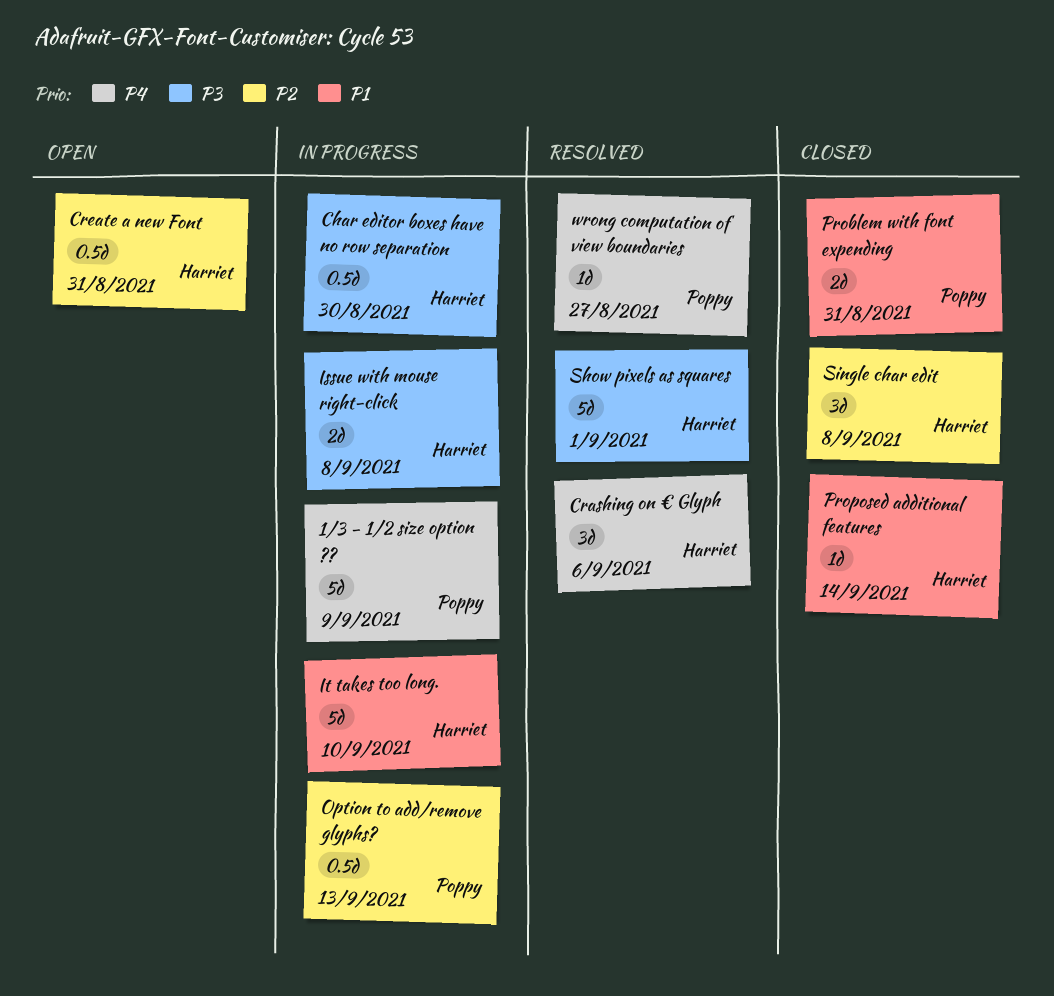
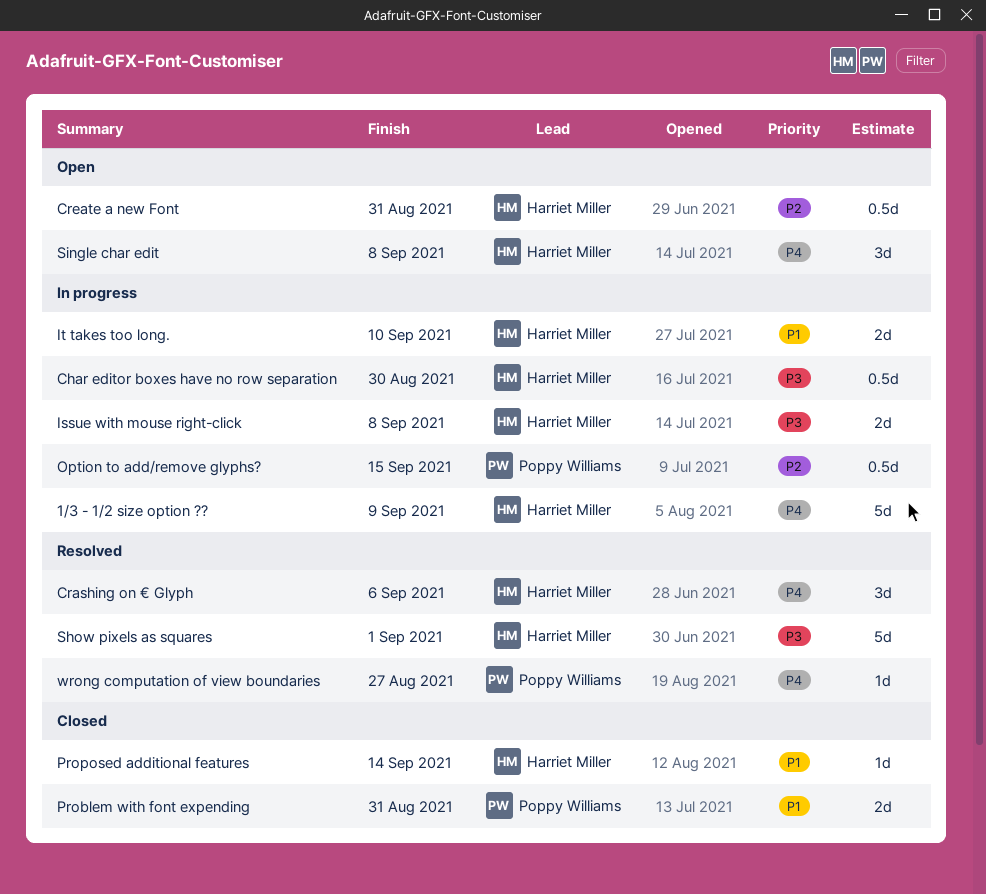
1/3 - 1/2 size option ??, owner: Poppy Williams -> Harriet Miller
It takes too long., estimate: 5d -> 2d
Option to add/remove glyphs?, due: Sep 13 -> Sep 15
Single char edit, status: Closed -> Open
Single char edit, priority: P2 -> P4

